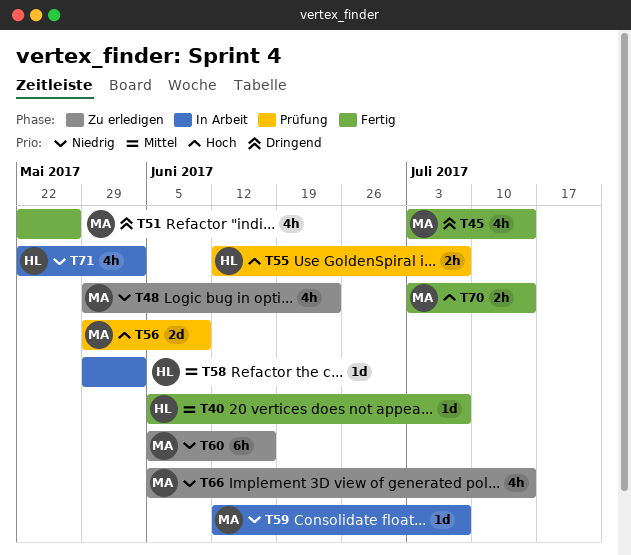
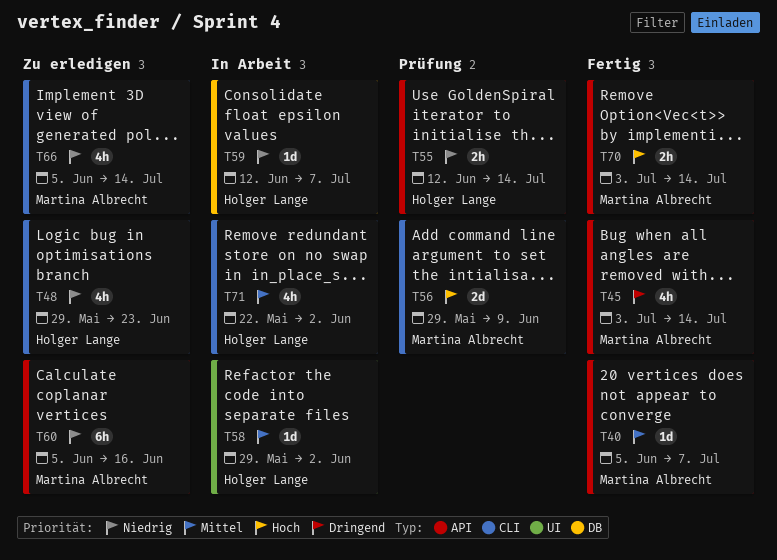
T40, owner: Holger Lange -> Martina Albrecht
T48, owner: Martina Albrecht -> Holger Lange
T51: present -> none
T55, priority: Hoch -> Niedrig
T55, due: Jul 7 -> Jul 14
T59, owner: Martina Albrecht -> Holger Lange
T71, priority: Niedrig -> Mittel

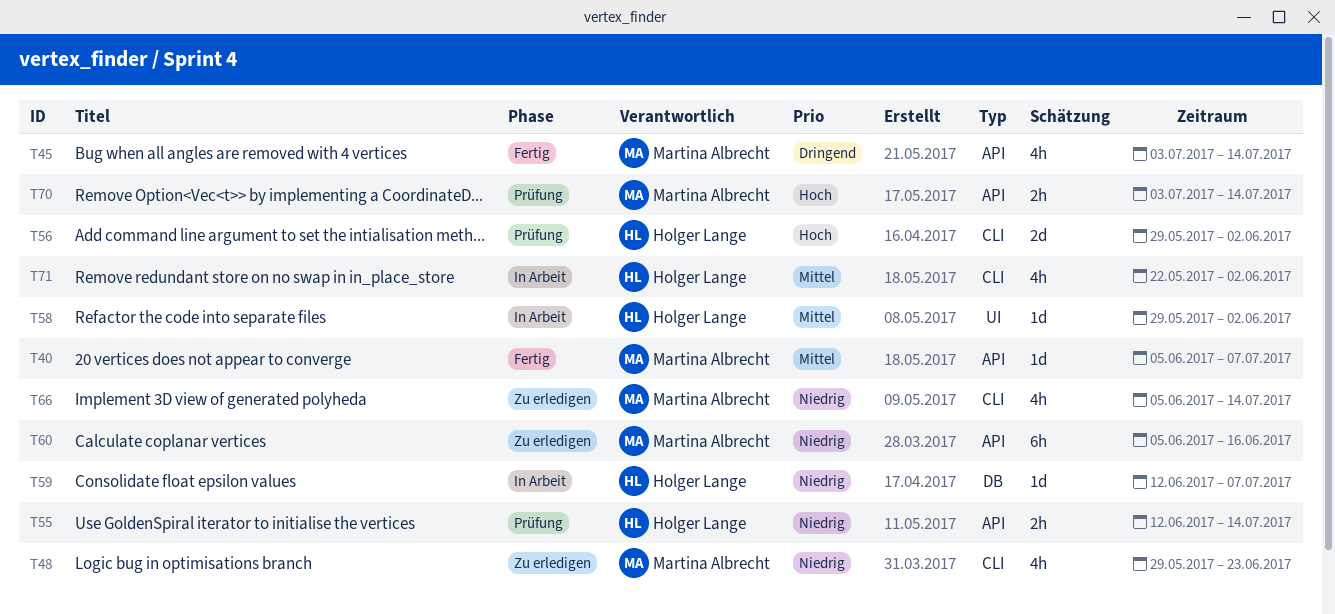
T48, owner: Holger Lange -> Martina Albrecht
T56, owner: Martina Albrecht -> Holger Lange
T56, due: Jun 9 -> Jun 2
T70, status: Fertig -> Prüfung

